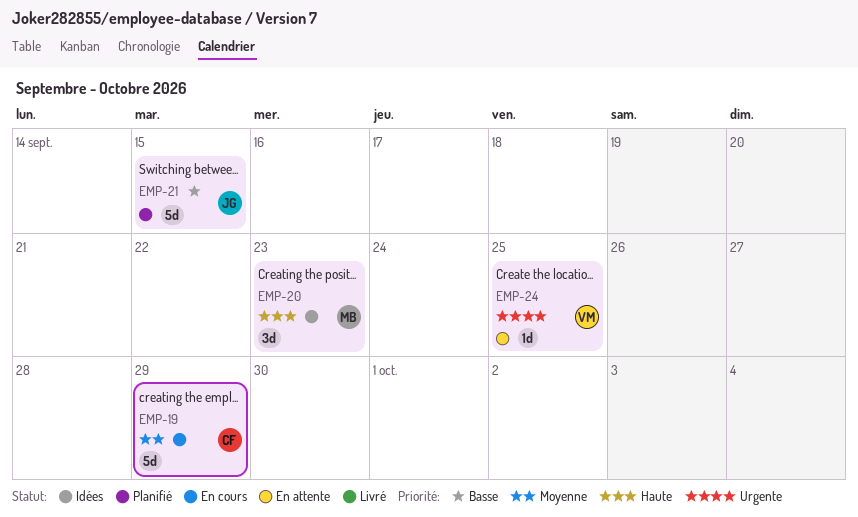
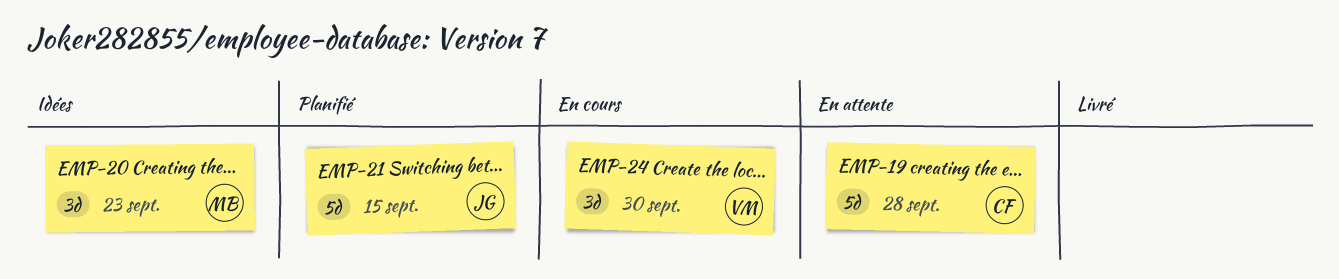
EMP-19, status: En cours -> En attente
EMP-19, due: Sep 29 -> Sep 28
EMP-24, status: En attente -> En cours
EMP-24, estimate: 1d -> 3d
EMP-24, due: Sep 25 -> Sep 30

